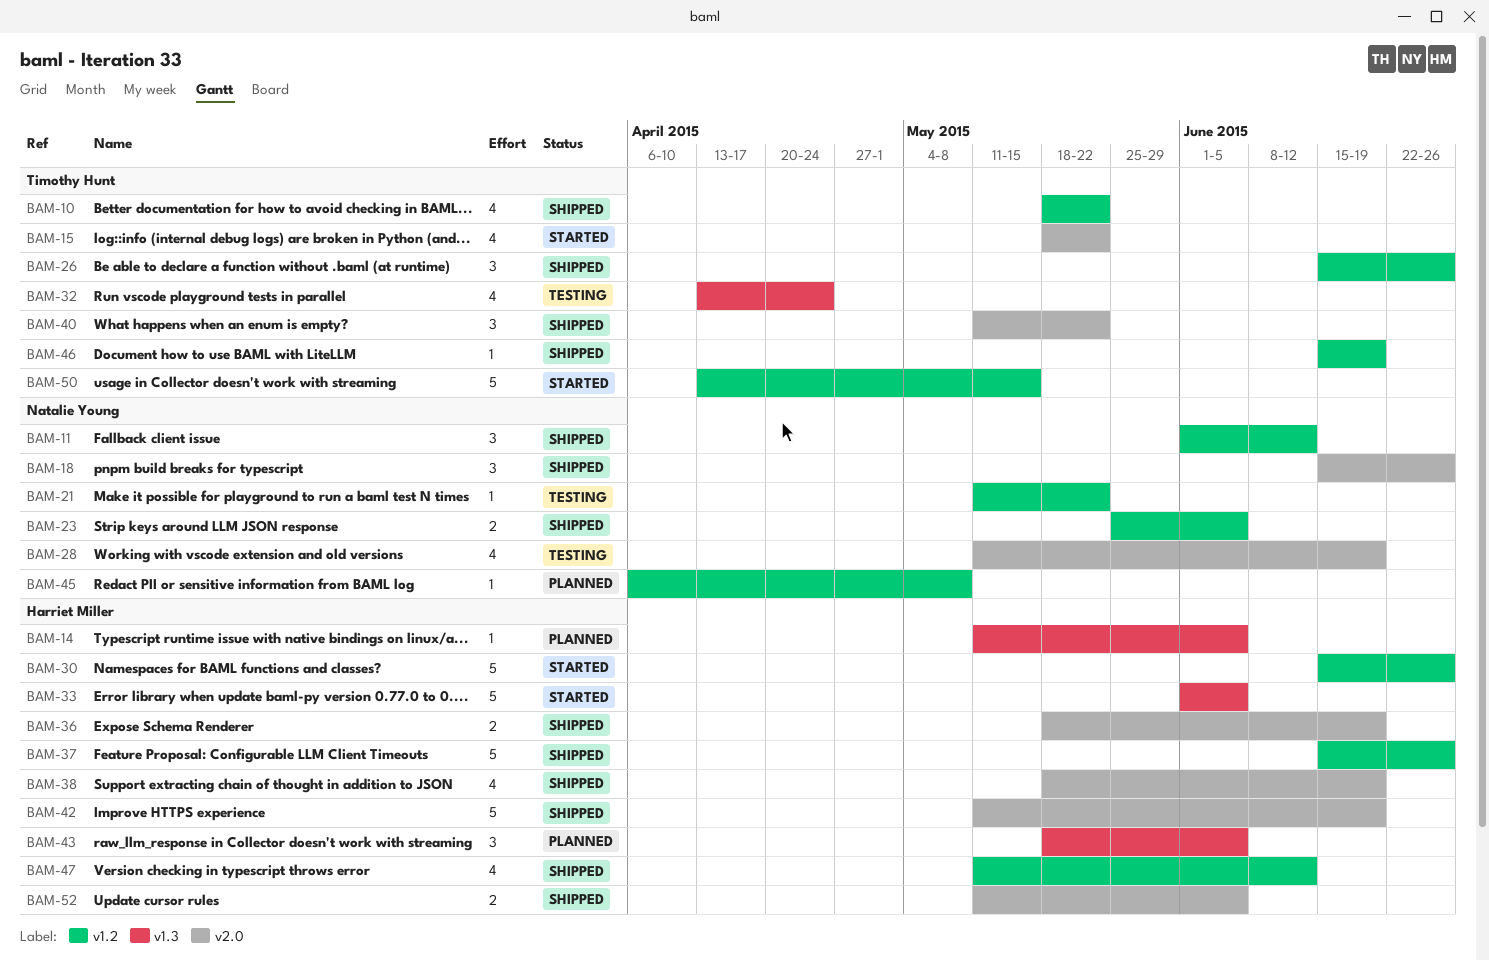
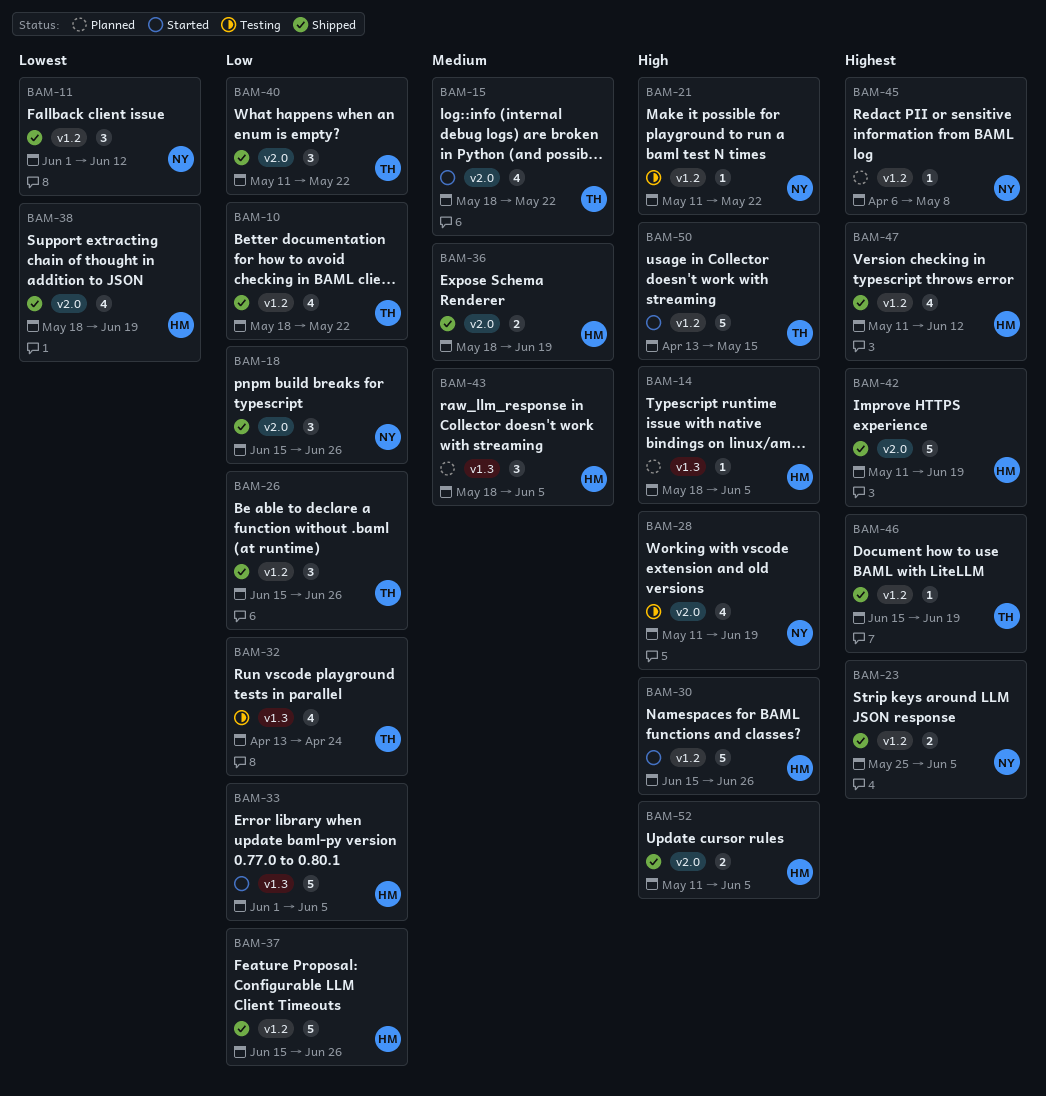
BAM-14, start: May 11 -> May 18

